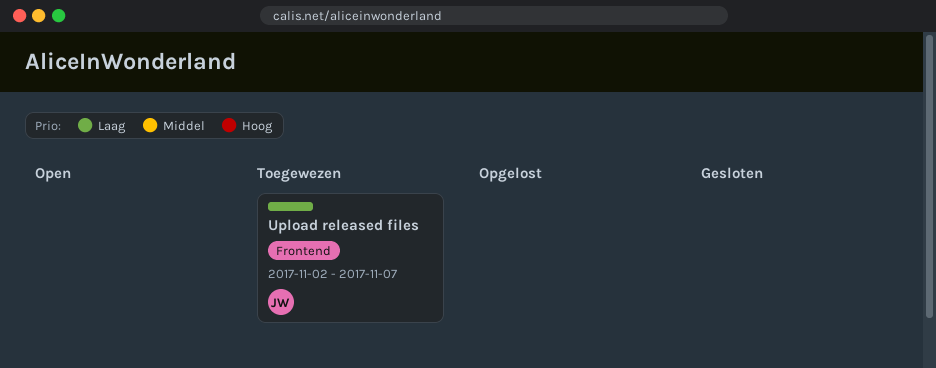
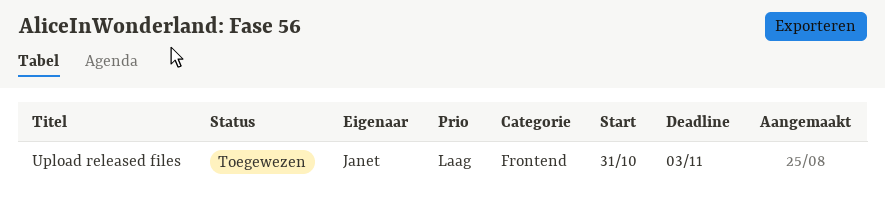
Upload released files, start: Nov 2 -> Oct 31
Upload released files, due: Nov 7 -> Nov 3

